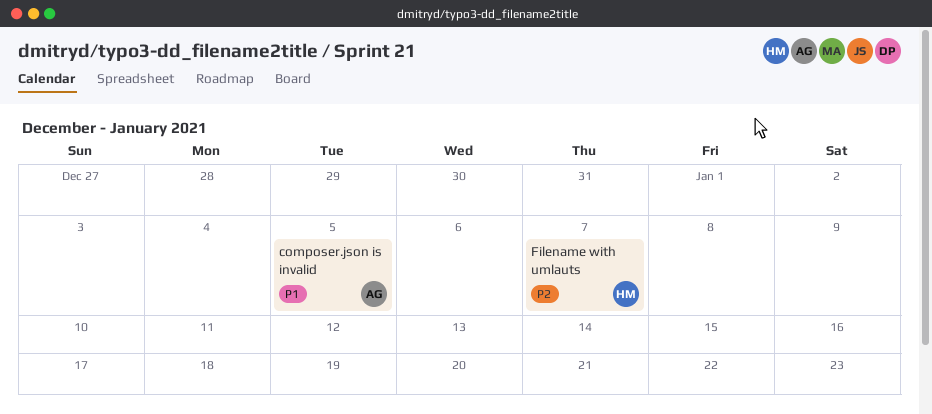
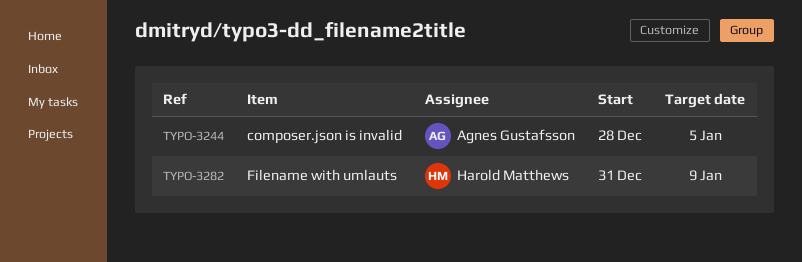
Filename with umlauts, due: Jan 7 -> Jan 9

